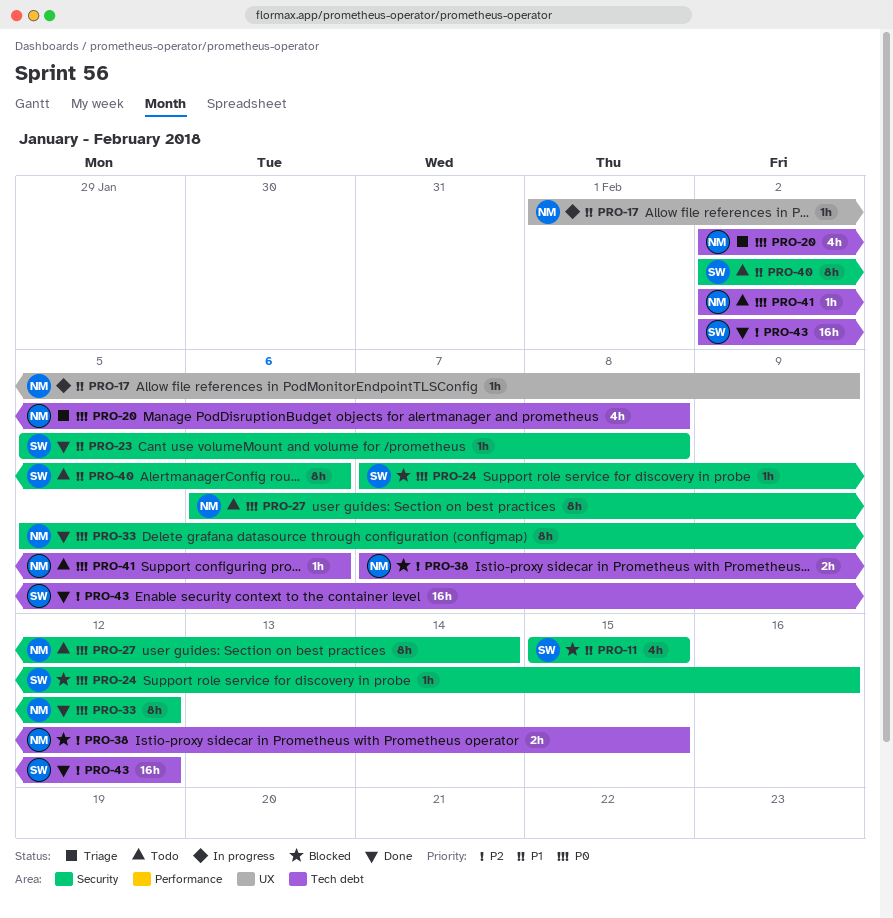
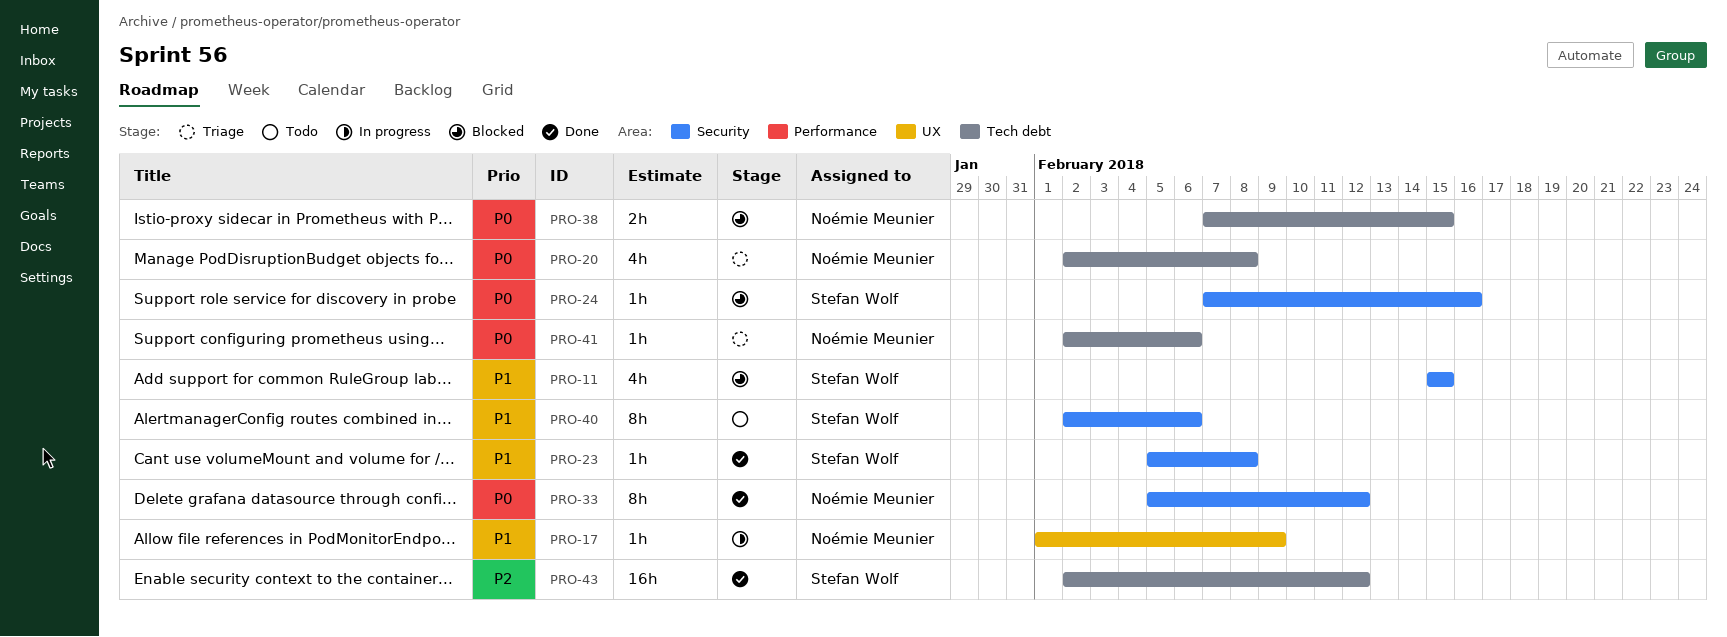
PRO-27: present -> none
PRO-38, priority: P2 -> P0
PRO-41, status: Todo -> Triage

